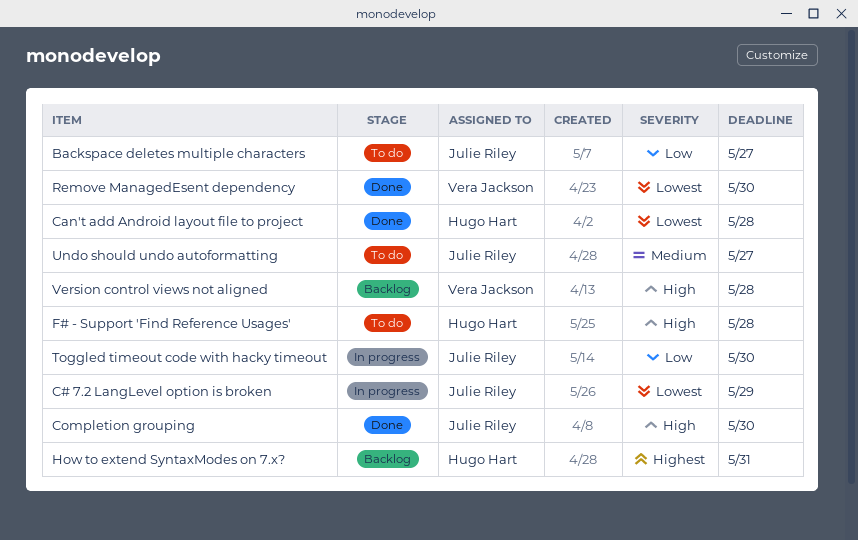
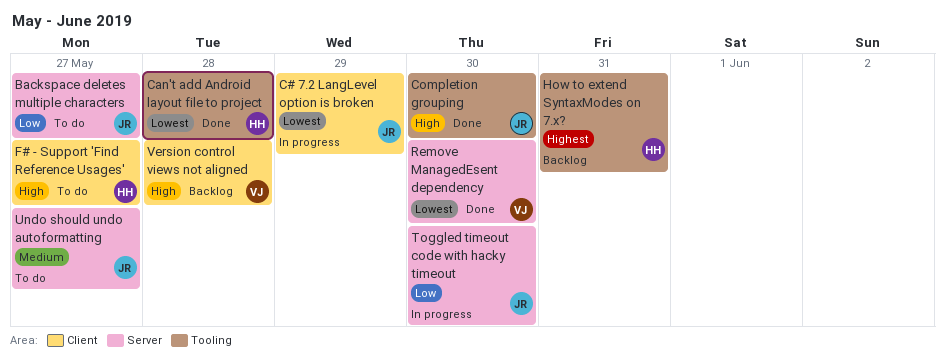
F# - Support 'Find Reference Usages', due: May 28 -> May 27

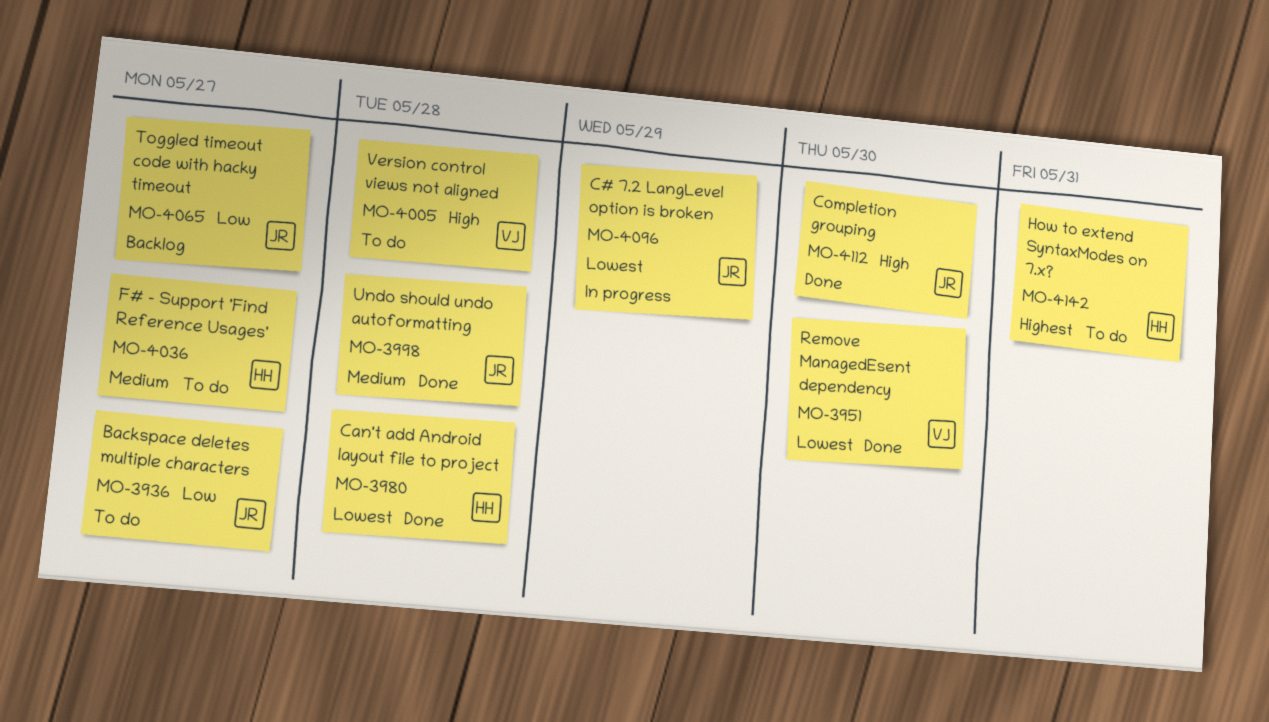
F# - Support 'Find Reference Usages', priority: High -> Medium
How to extend SyntaxModes on 7.x?, status: Backlog -> To do
Toggled timeout code with hacky timeout, status: In progress -> Backlog
Toggled timeout code with hacky timeout, due: May 30 -> May 27
Undo should undo autoformatting, status: To do -> Done
Undo should undo autoformatting, due: May 27 -> May 28
Version control views not aligned, status: Backlog -> To do

